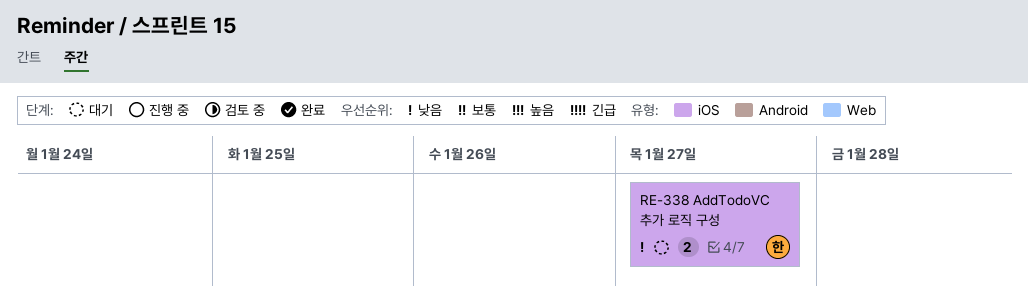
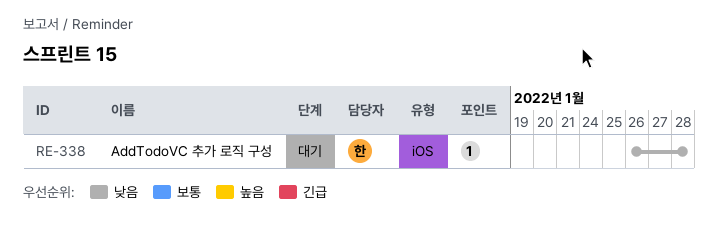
RE-338, estimate: 2 -> 1
RE-338, due: Jan 27 -> Jan 28

